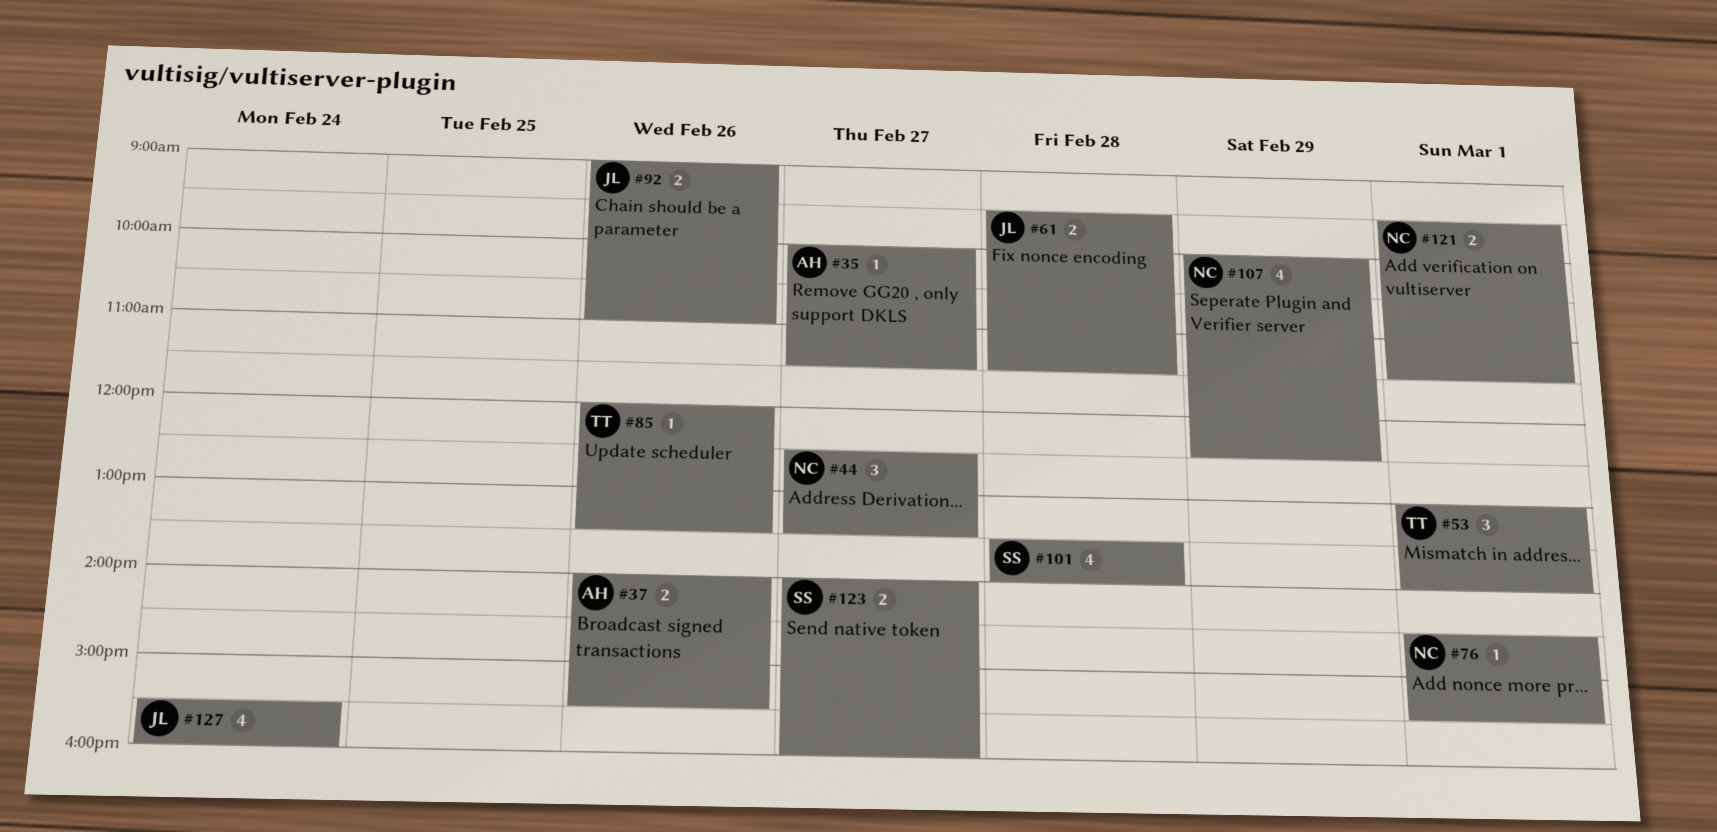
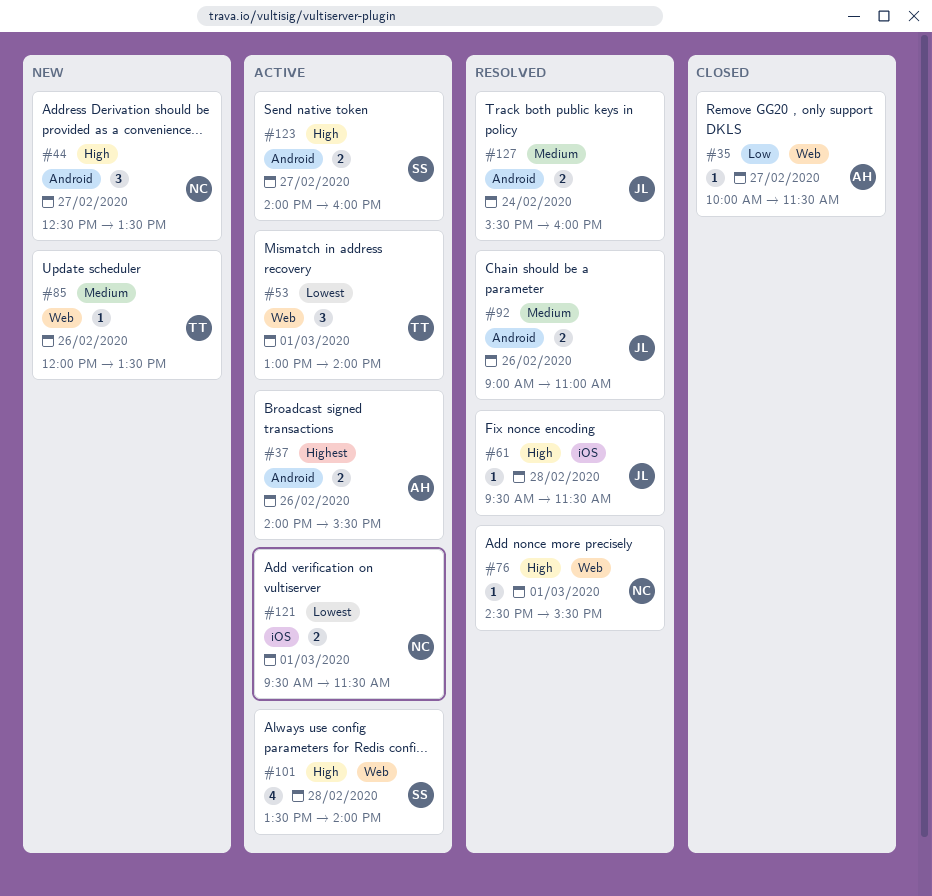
#61, estimate: 2 -> 1
#107: present -> none
#127, estimate: 4 -> 2

